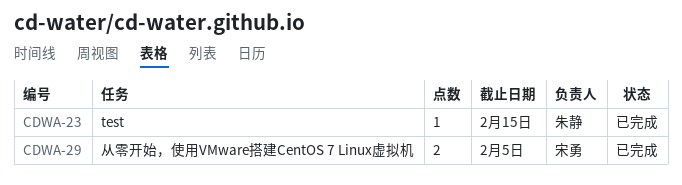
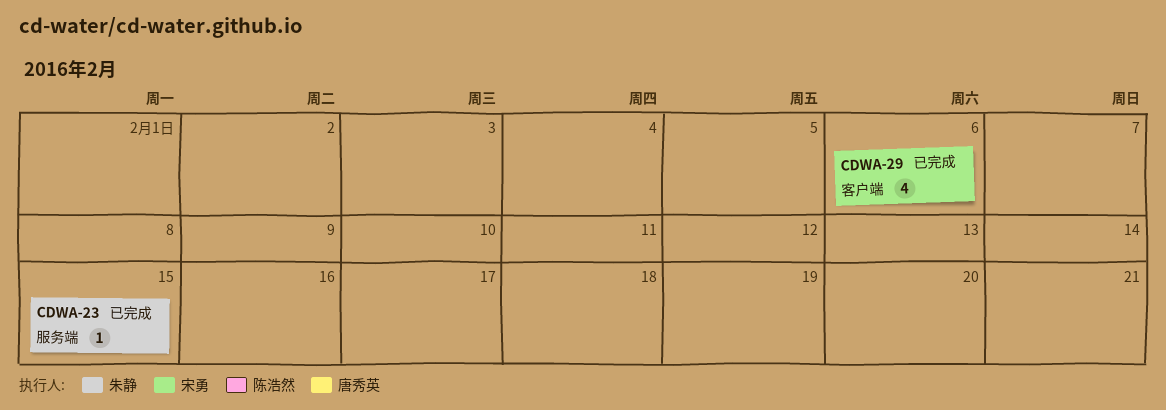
CDWA-29, estimate: 2 -> 4
CDWA-29, due: Feb 5 -> Feb 6

